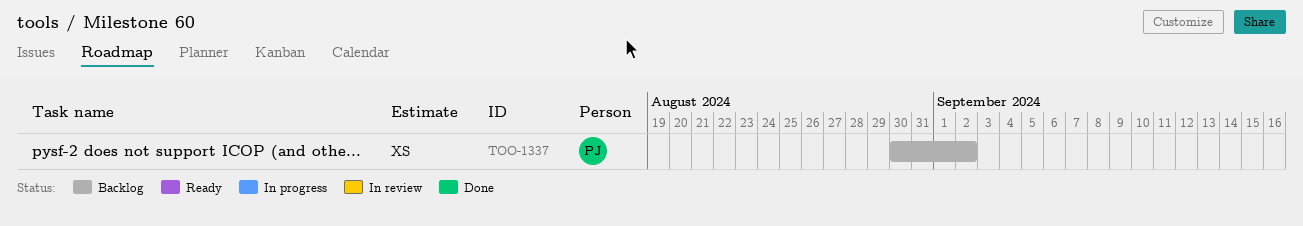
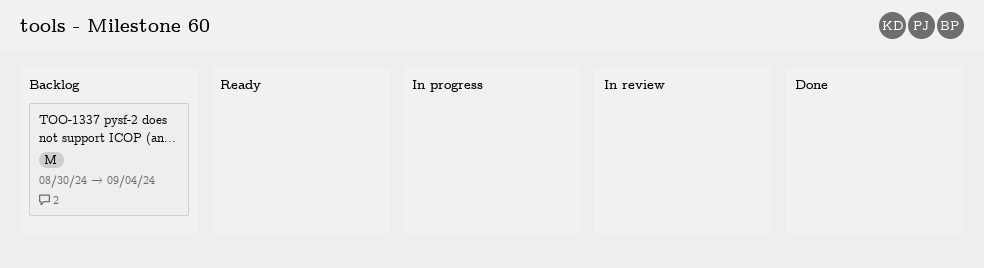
TOO-1337, estimate: XS -> M
TOO-1337, due: Sep 2 -> Sep 4

